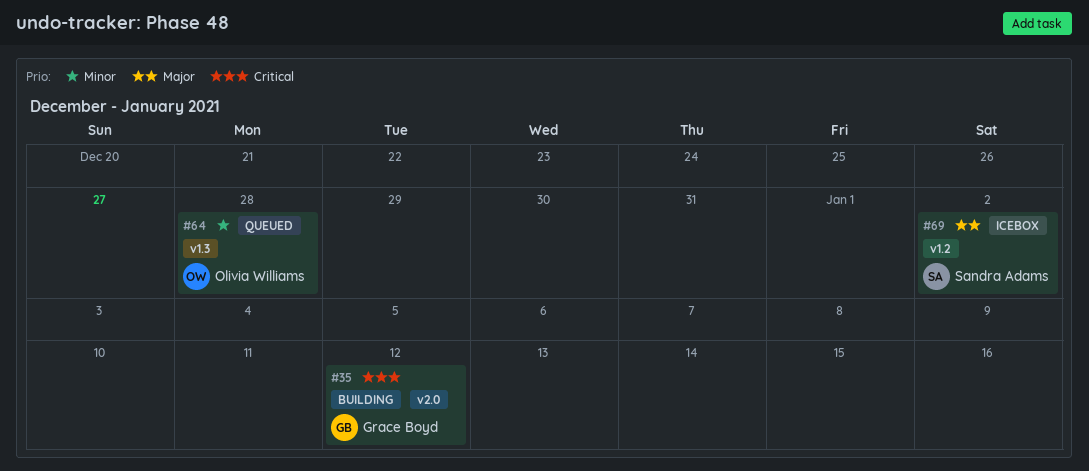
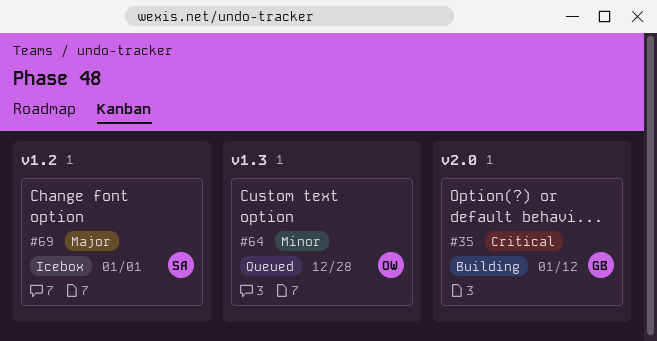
#69, due: Jan 2 -> Jan 1

